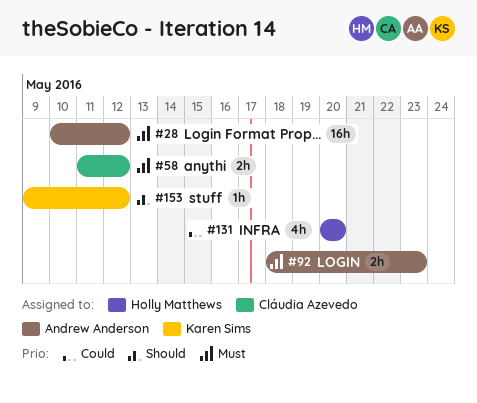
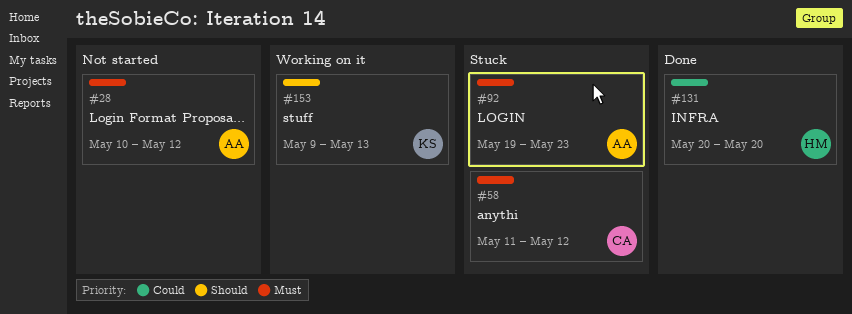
#92, start: May 18 -> May 19
#153, due: May 12 -> May 13

